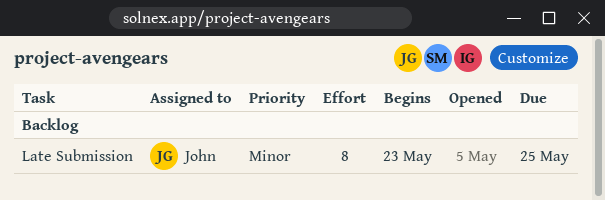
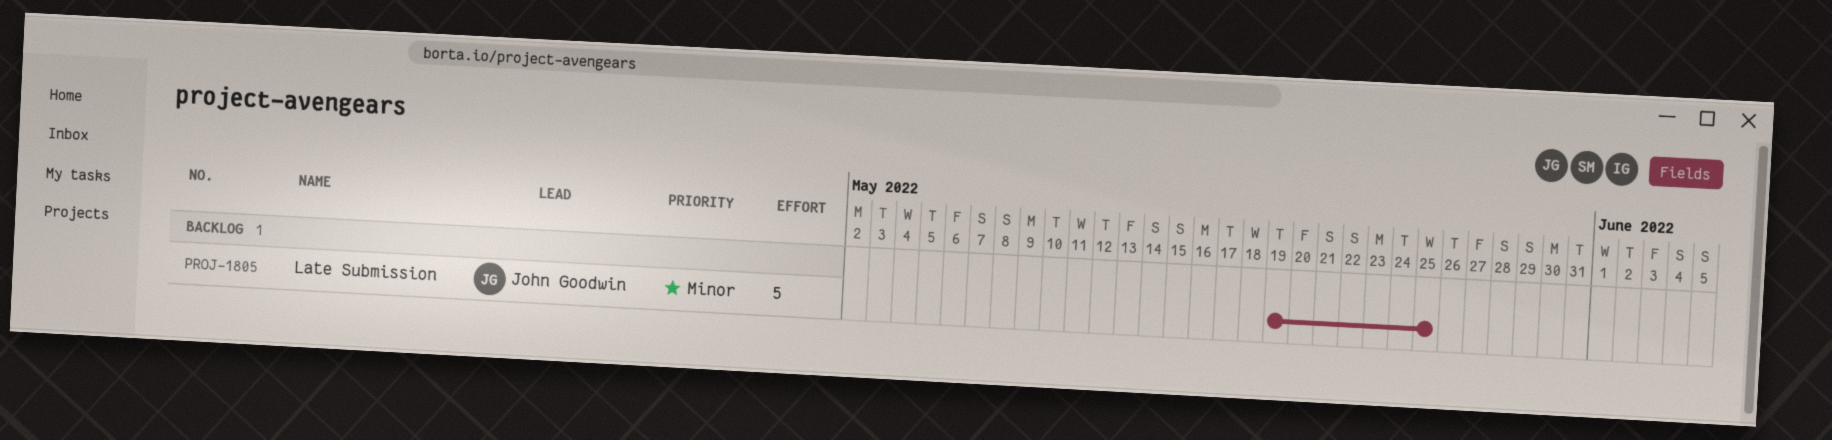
Late Submission, estimate: 8 -> 5
Late Submission, start: May 23 -> May 19

